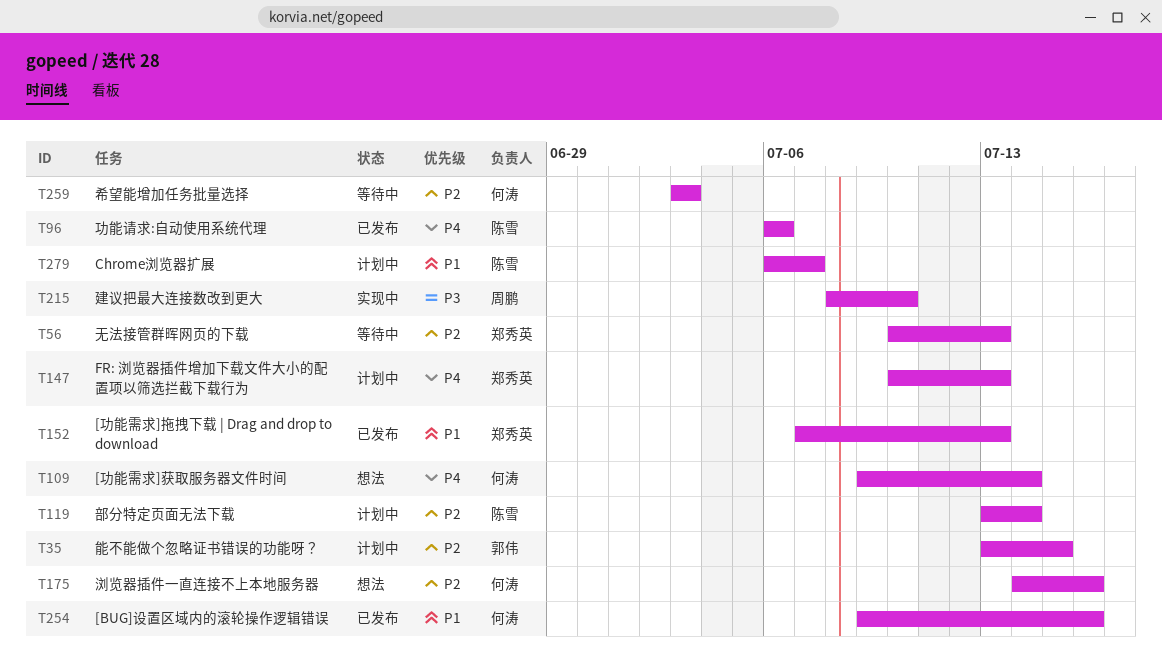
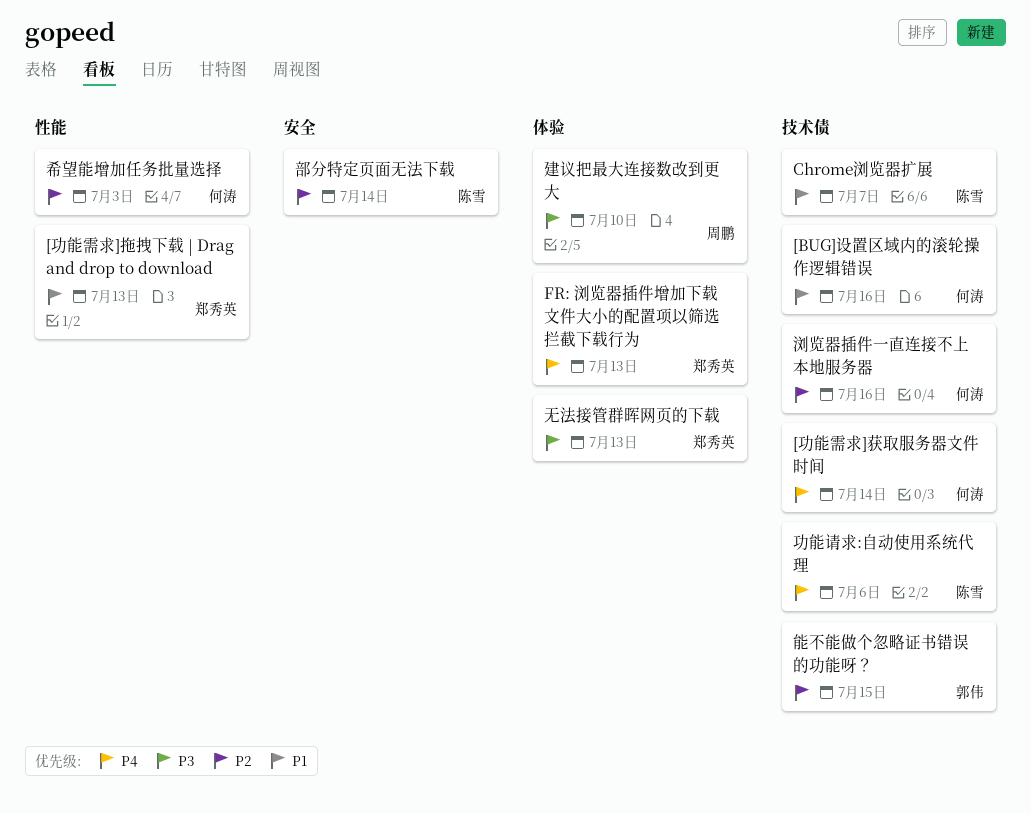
无法接管群晖网页的下载, priority: P2 -> P3

